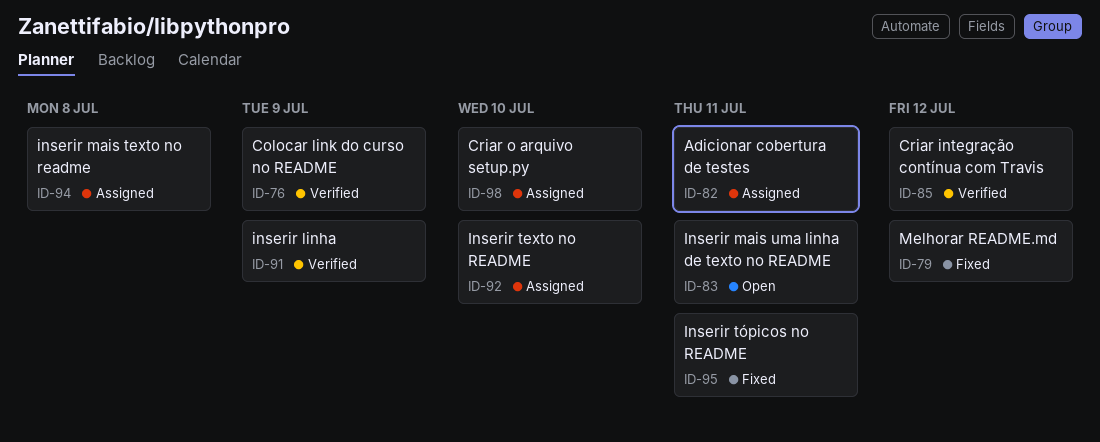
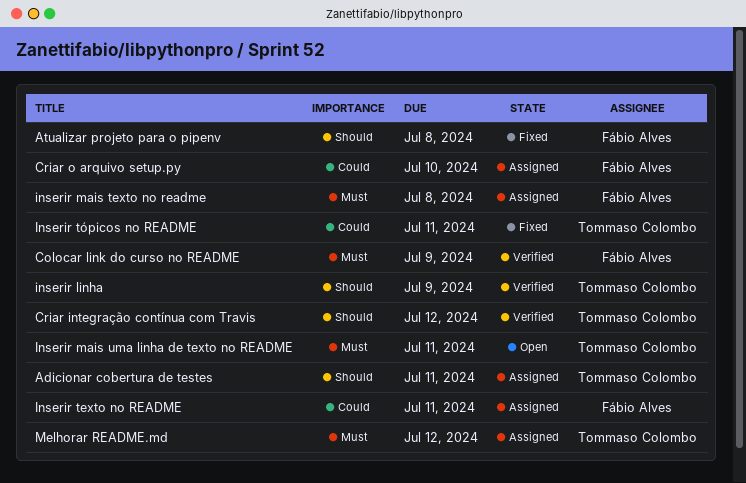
Atualizar projeto para o pipenv: none -> present
Inserir texto no README, due: Jul 10 -> Jul 11
Melhorar README.md, status: Fixed -> Assigned

